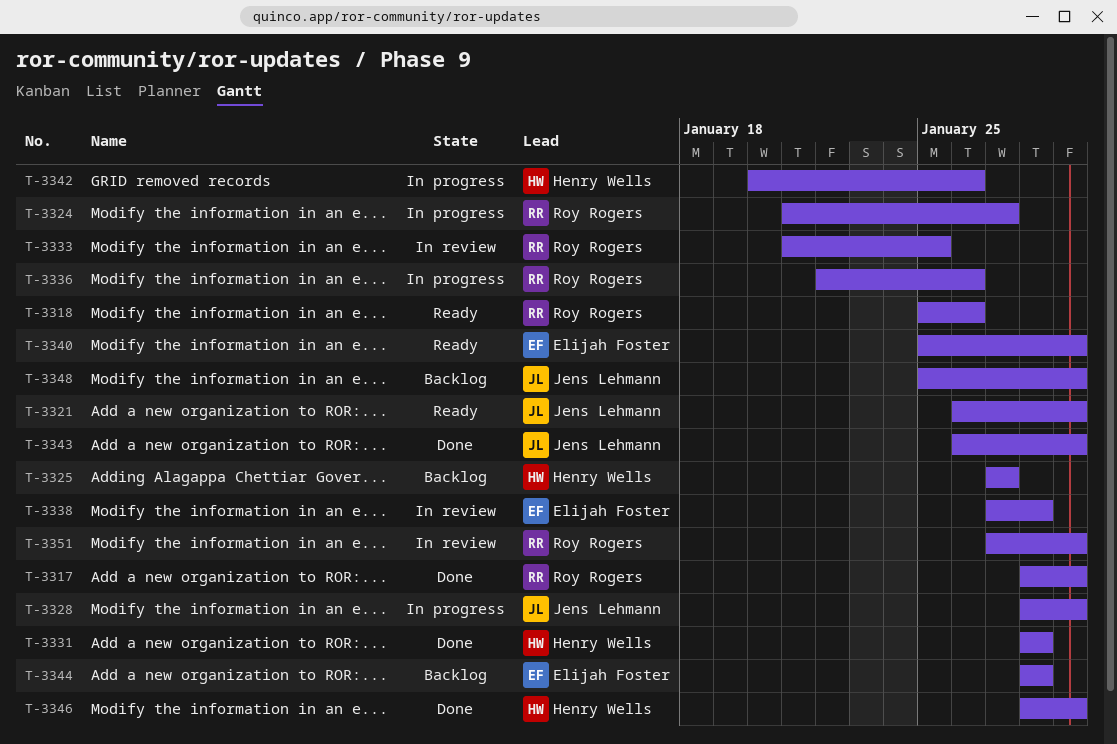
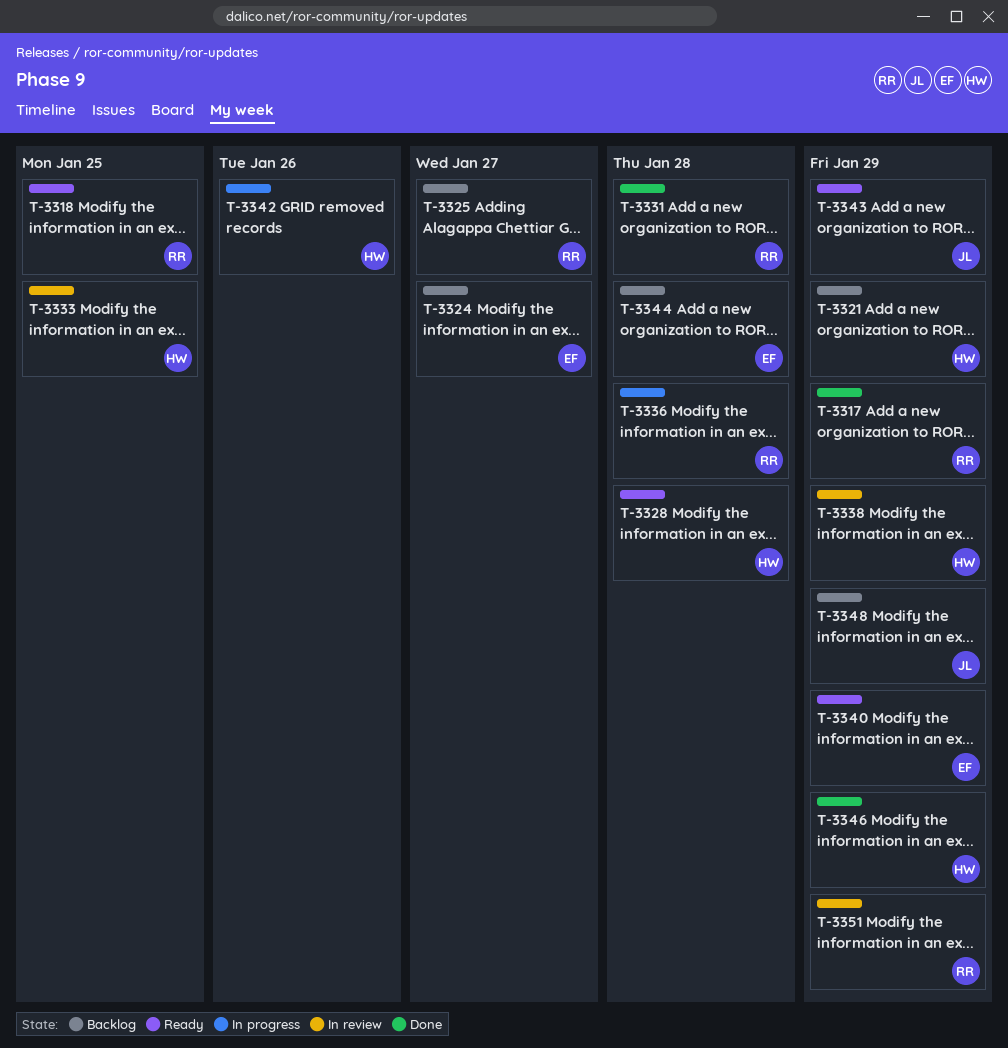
T-3318, due: Jan 26 -> Jan 25
T-3321, status: Ready -> Backlog
T-3321, owner: Jens Lehmann -> Henry Wells
T-3324, status: In progress -> Backlog
T-3324, owner: Roy Rogers -> Elijah Foster
T-3325, owner: Henry Wells -> Roy Rogers
T-3328, status: In progress -> Ready
T-3328, owner: Jens Lehmann -> Henry Wells
T-3328, due: Jan 29 -> Jan 28
T-3331, owner: Henry Wells -> Roy Rogers
T-3333, owner: Roy Rogers -> Henry Wells
T-3336, due: Jan 26 -> Jan 28
T-3338, owner: Elijah Foster -> Henry Wells
T-3338, due: Jan 28 -> Jan 29
T-3343, status: Done -> Ready

